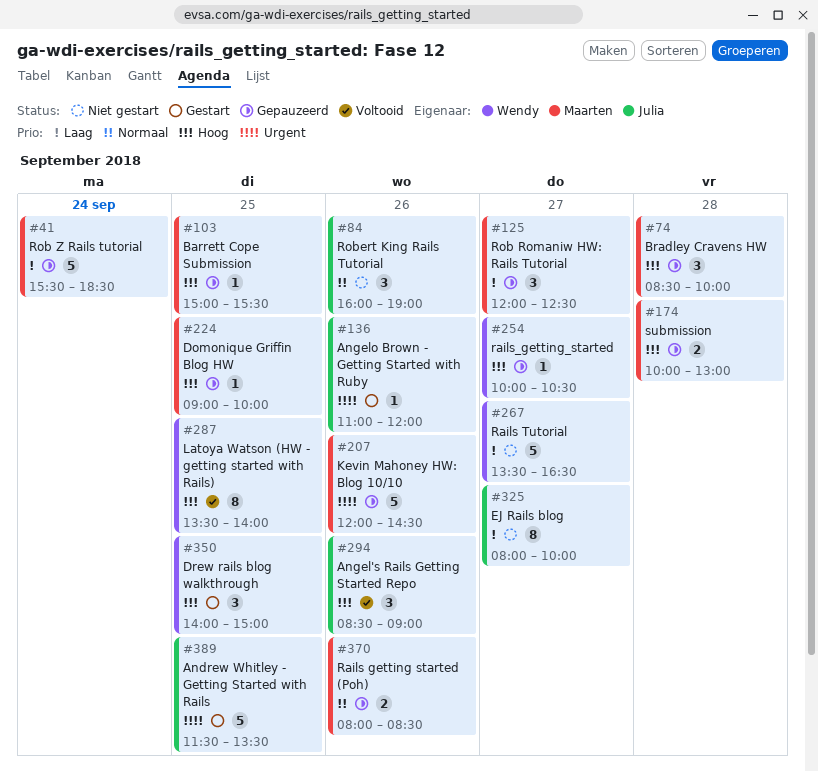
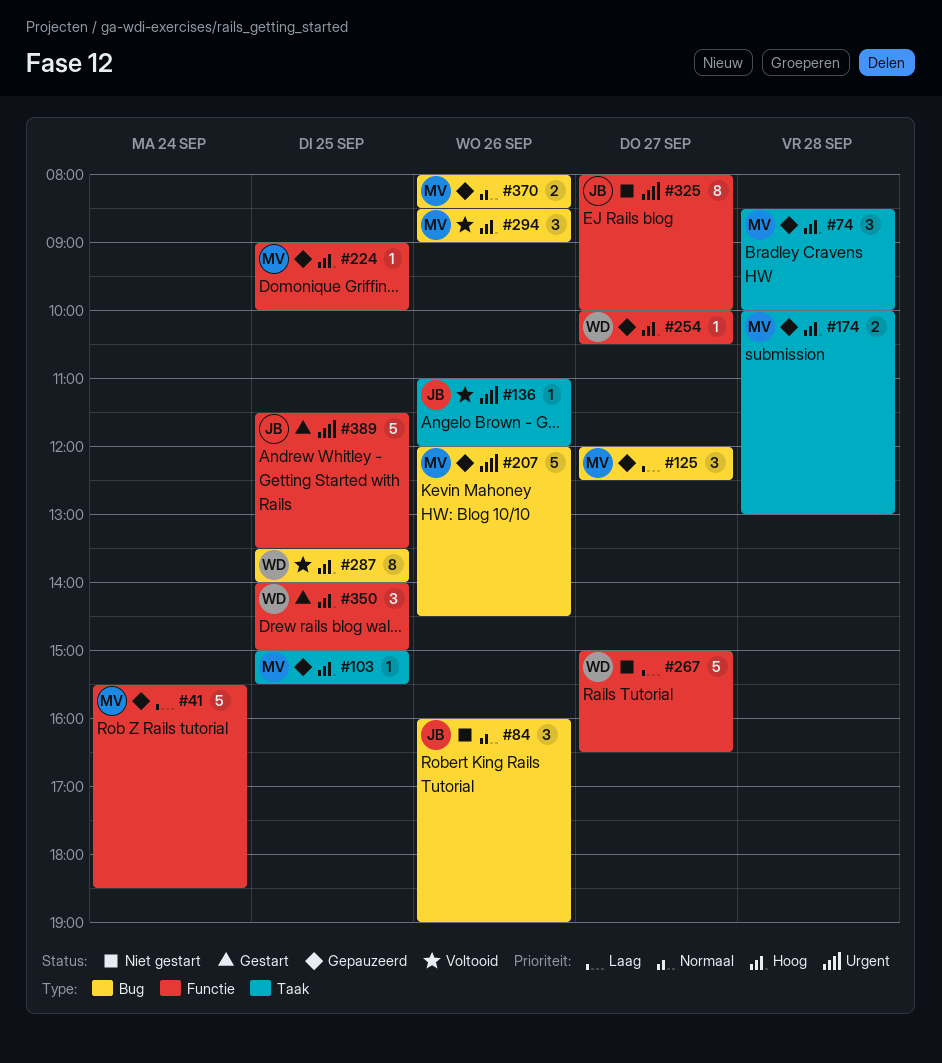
#136, status: Gestart -> Voltooid
#267, begins: 13:30 -> 15:00
#294, owner: Julia -> Maarten
#325, priority: Laag -> Urgent

